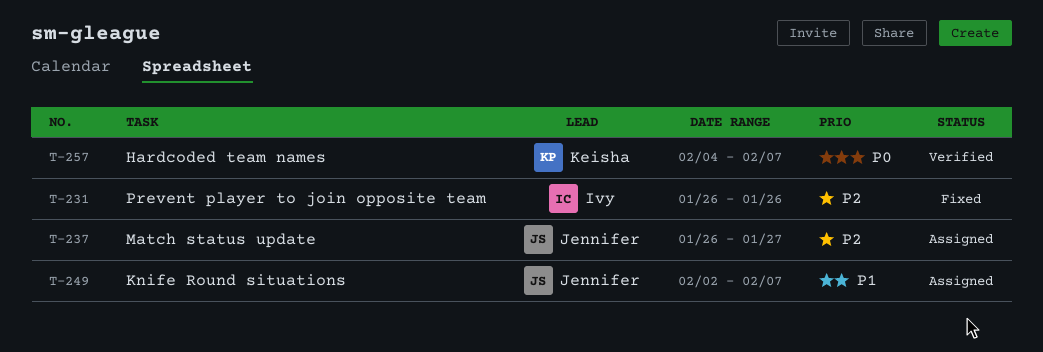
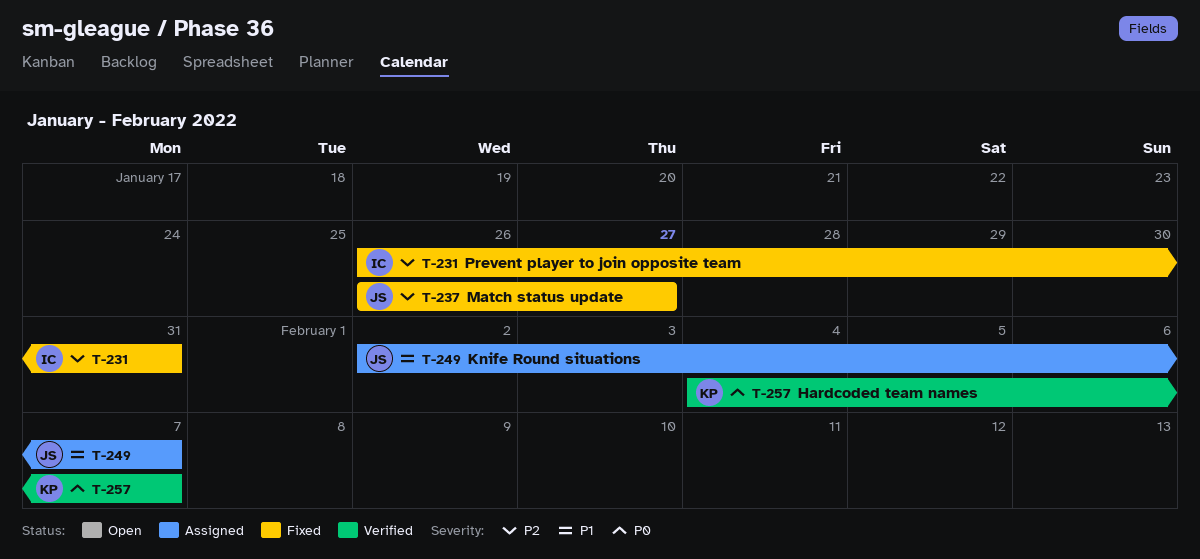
T-231, due: Jan 26 -> Jan 31
T-237, status: Assigned -> Fixed

